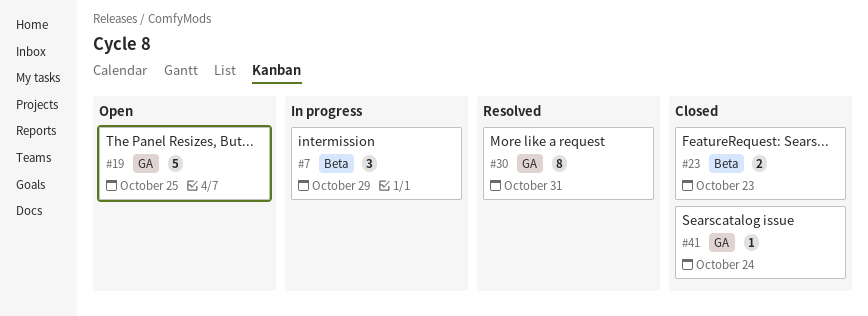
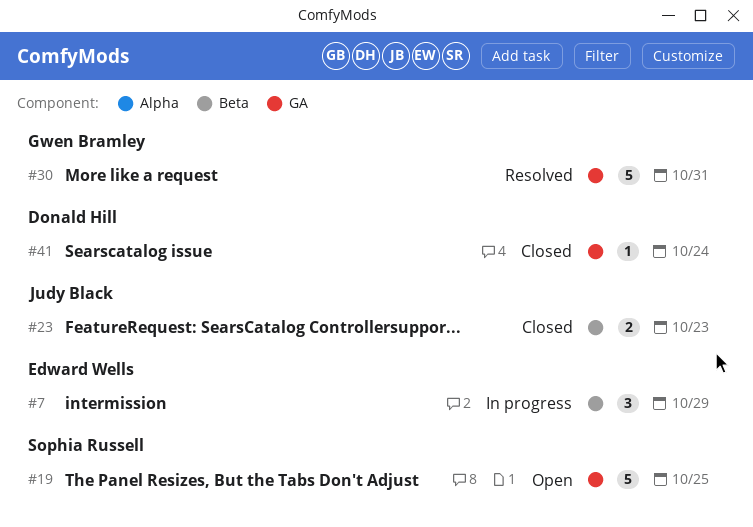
#30, estimate: 8 -> 5

